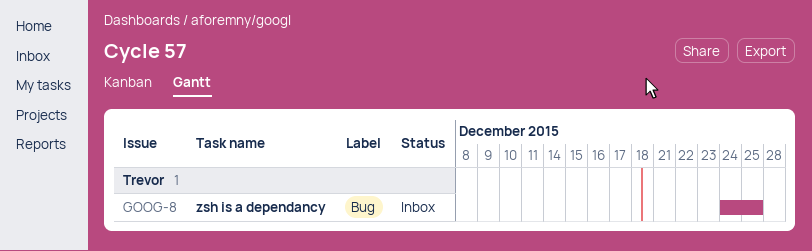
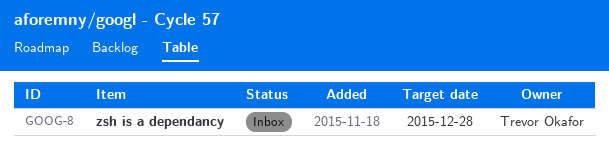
GOOG-8, due: Dec 25 -> Dec 28

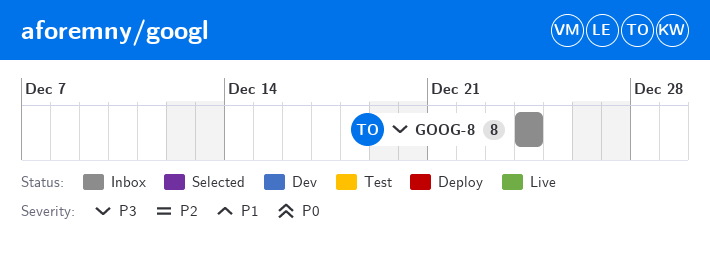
GOOG-8, due: Dec 28 -> Dec 24

